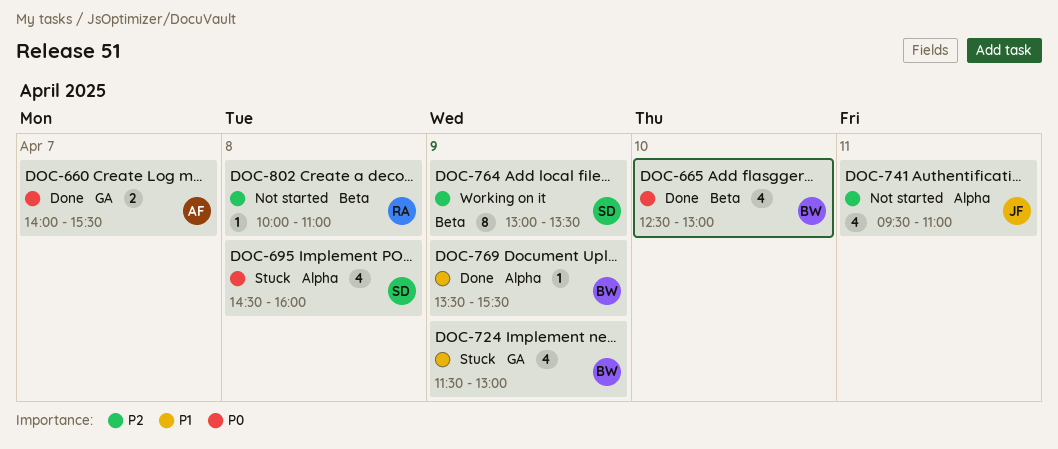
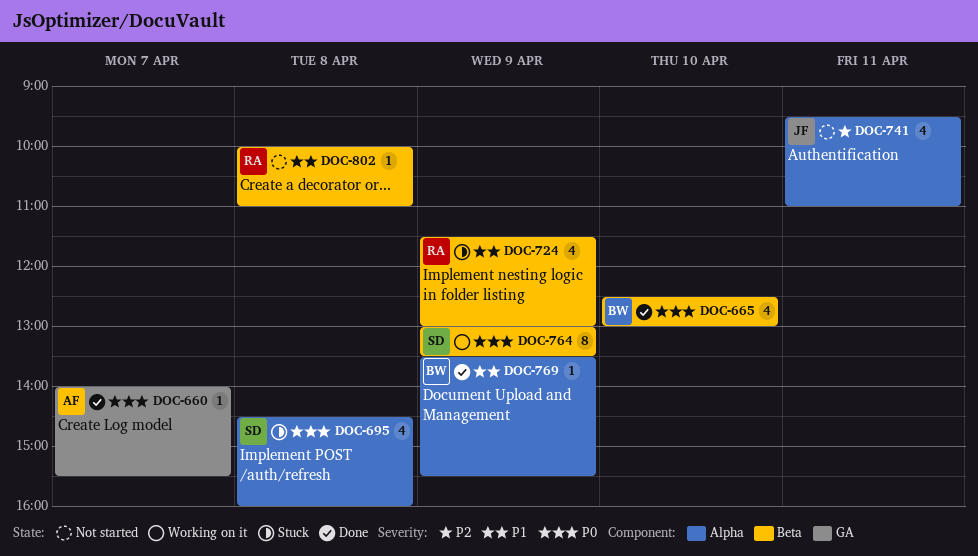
DOC-660, estimate: 2 -> 1
DOC-724, owner: BW -> RA
DOC-724, label: GA -> Beta
DOC-764, priority: P2 -> P0
DOC-802, priority: P2 -> P1

